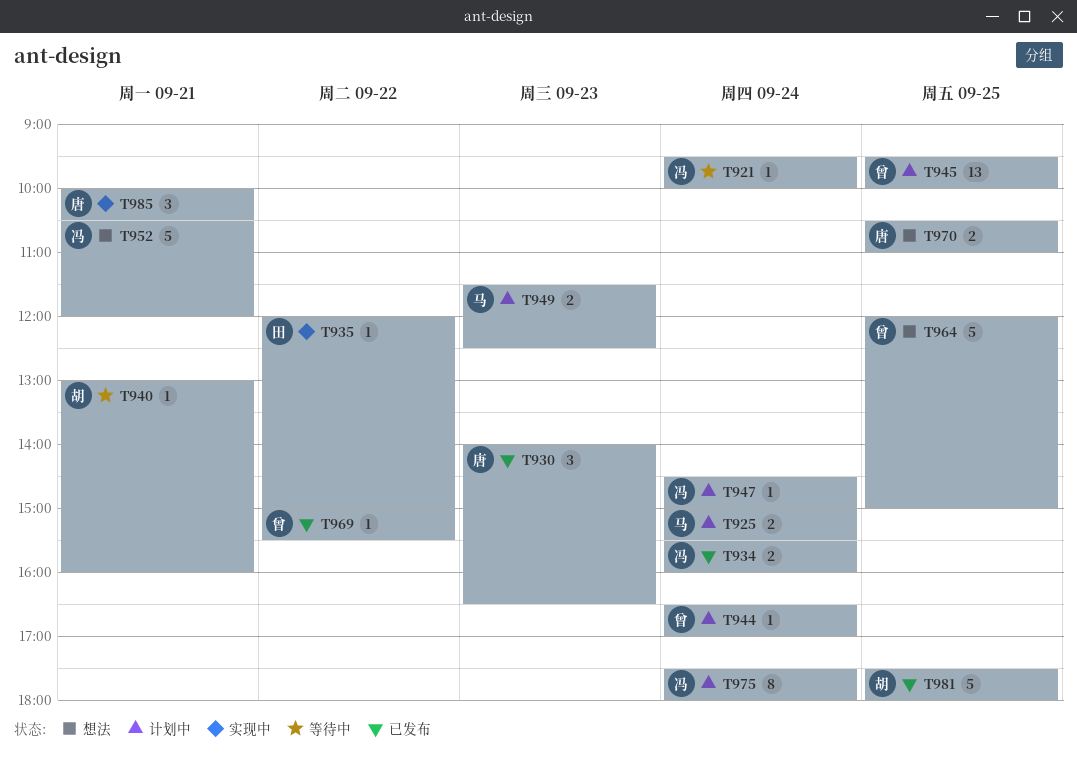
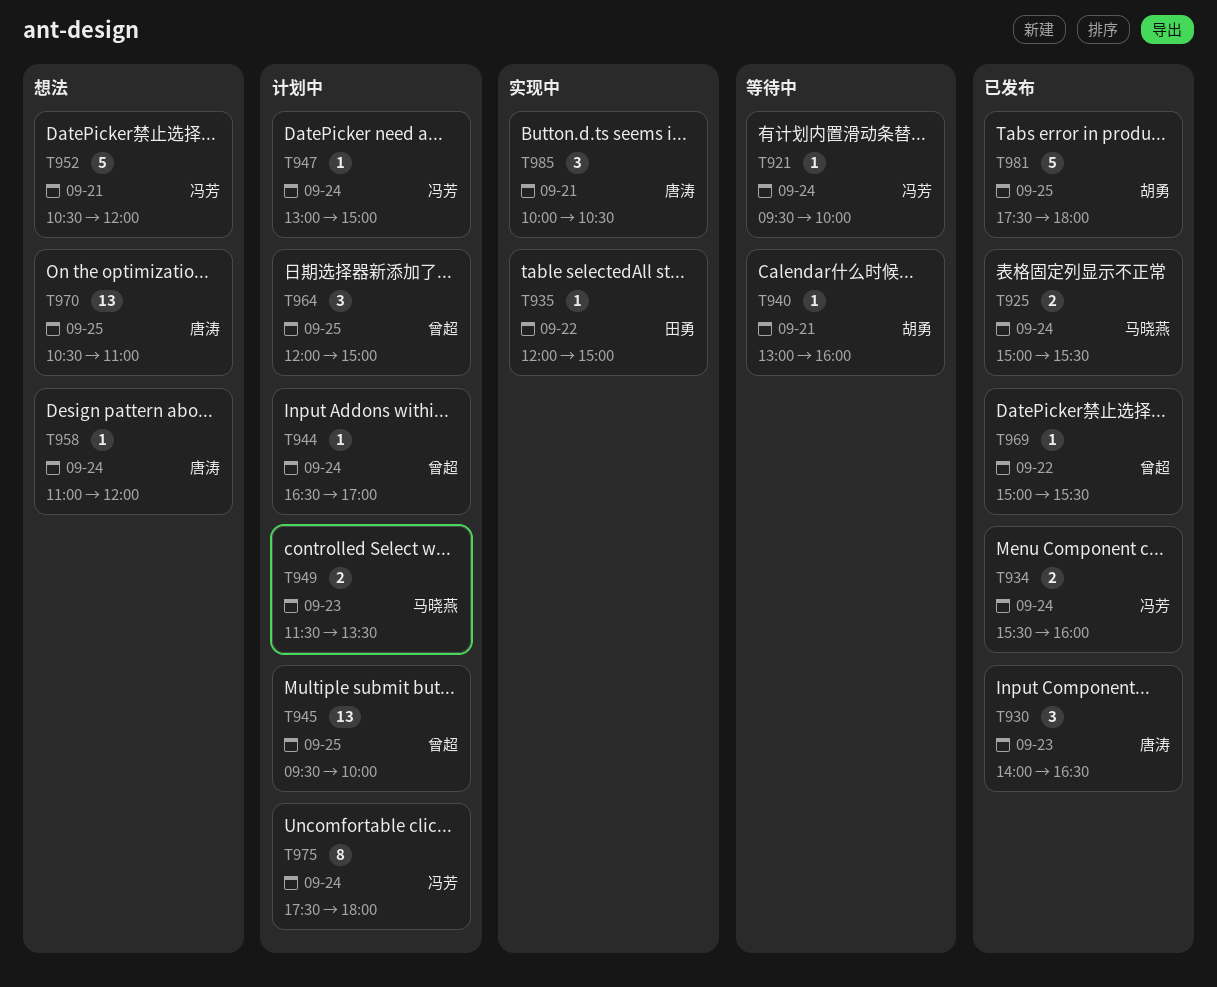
T925, status: 计划中 -> 已发布
T947, begins: 14:30 -> 13:00
T949, ends: 12:30 -> 13:30
T958: none -> present
T964, status: 想法 -> 计划中
T964, estimate: 5 -> 3
T970, estimate: 2 -> 13

